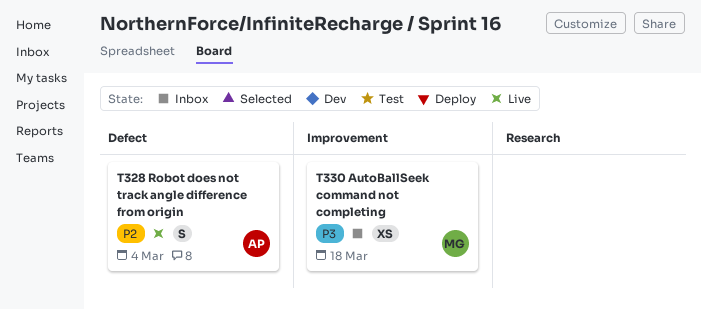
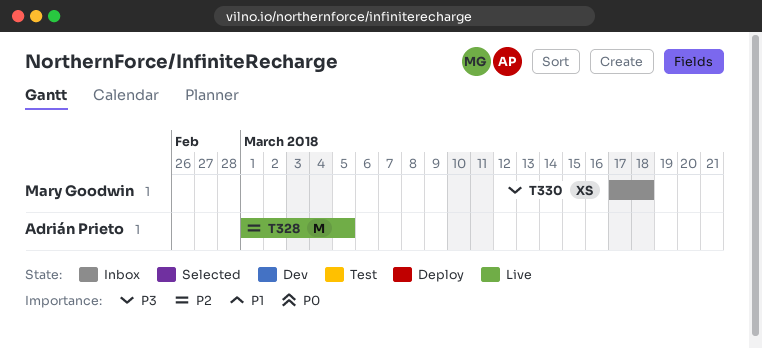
T328, estimate: S -> M
T328, due: Mar 4 -> Mar 5

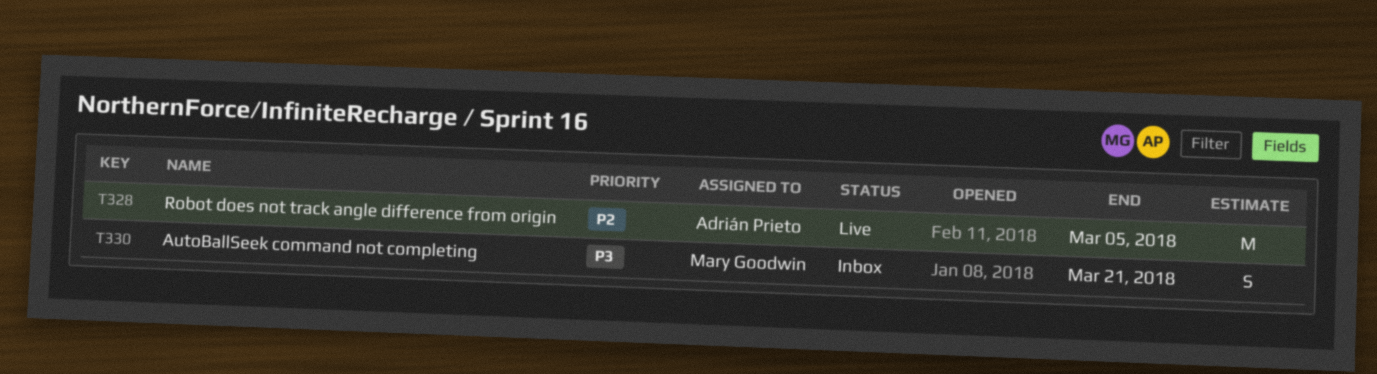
T330, estimate: XS -> S
T330, due: Mar 18 -> Mar 21

